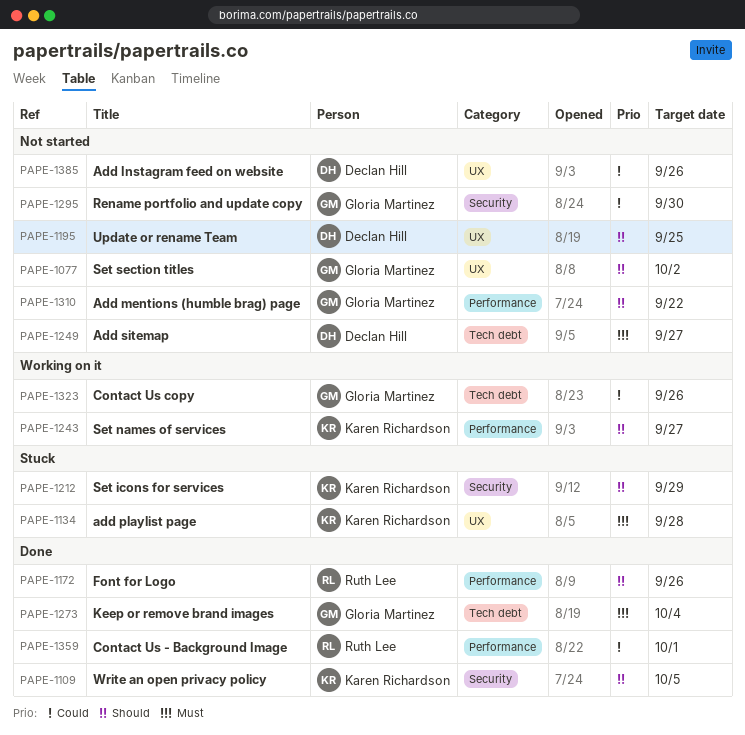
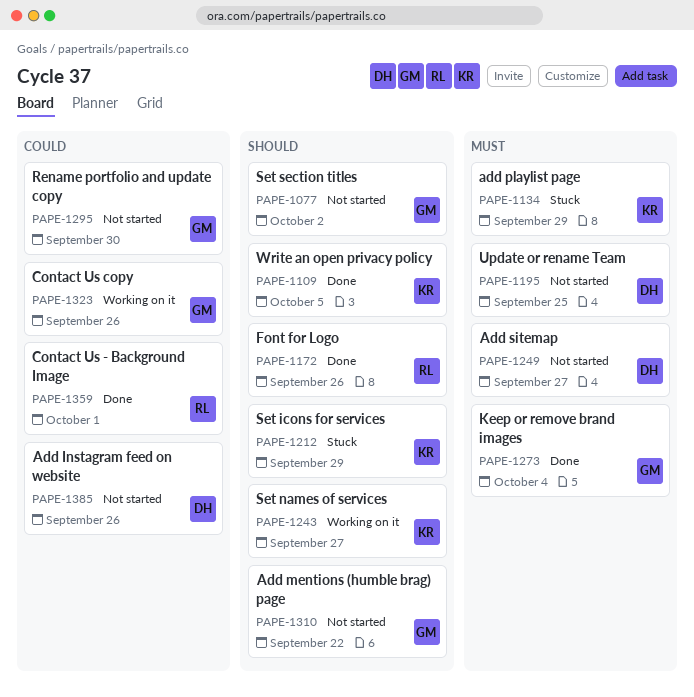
PAPE-1134, due: Sep 28 -> Sep 29
PAPE-1195, priority: Should -> Must

